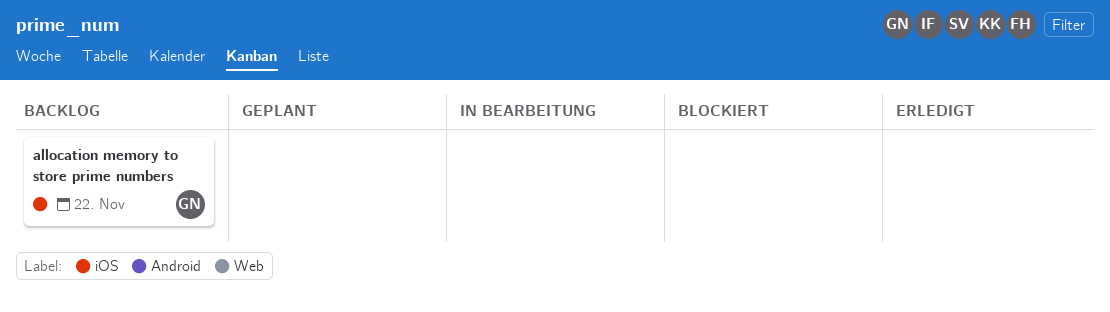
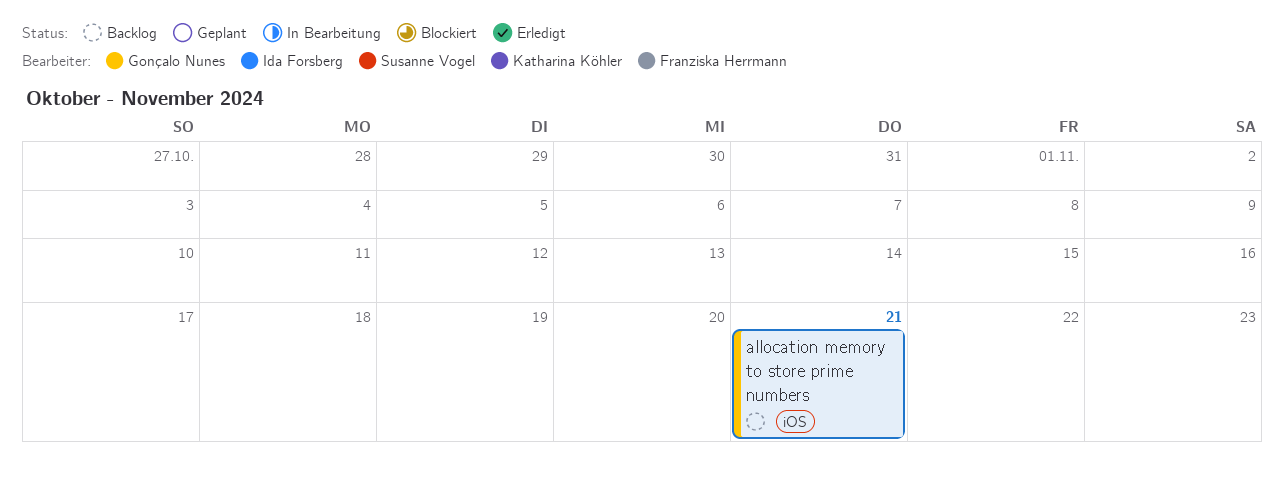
allocation memory to store prime numbers, due: Nov 22 -> Nov 21

